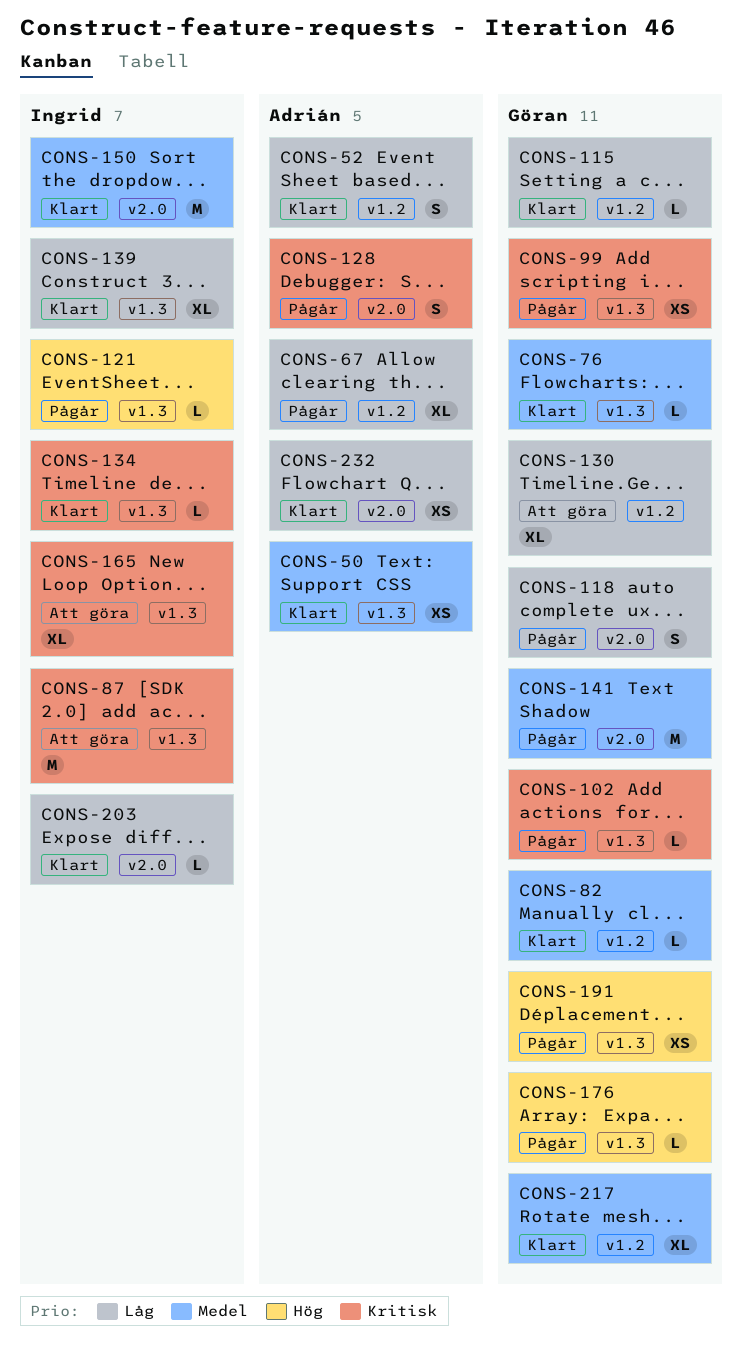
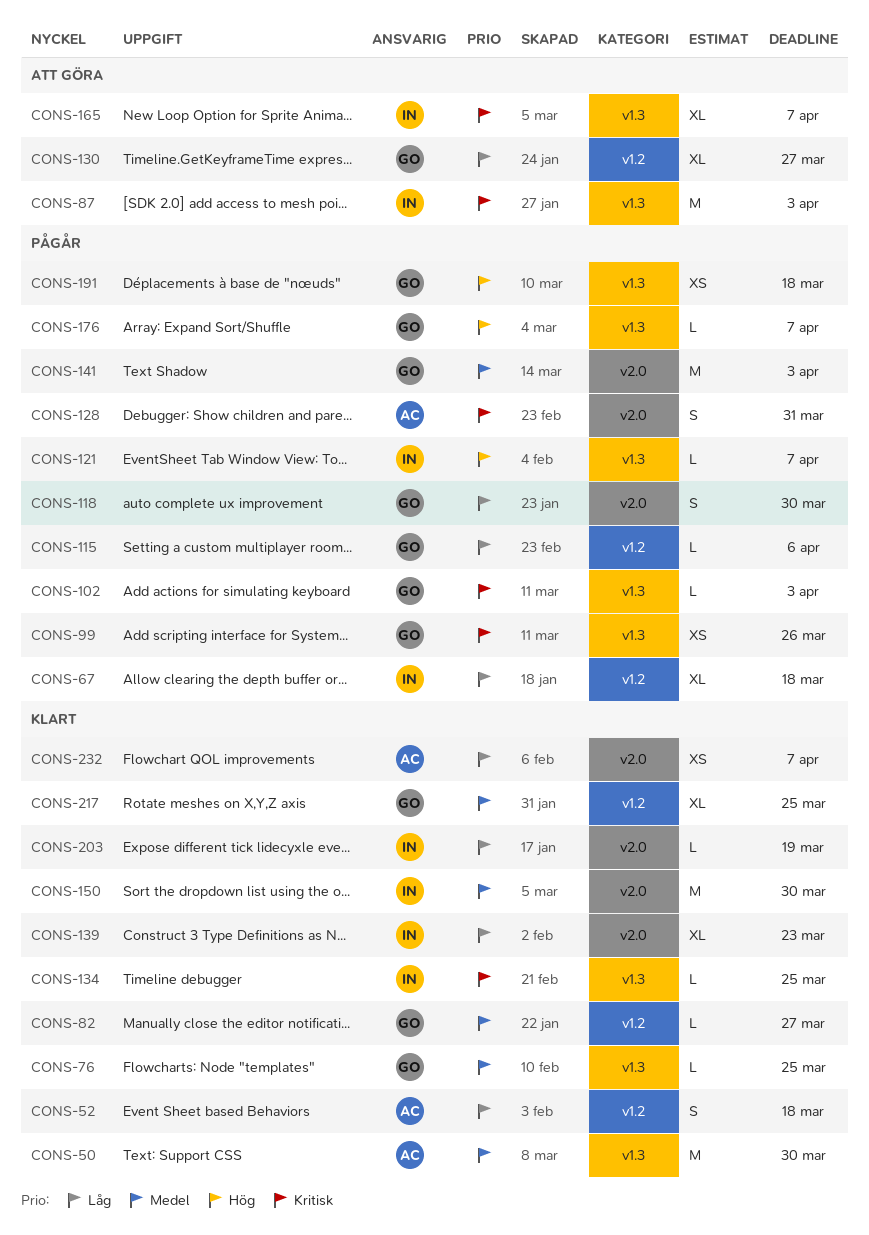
CONS-50, estimate: XS -> M
CONS-67, owner: Adrián -> Ingrid
CONS-115, status: Klart -> Pågår
CONS-139, label: v1.3 -> v2.0

